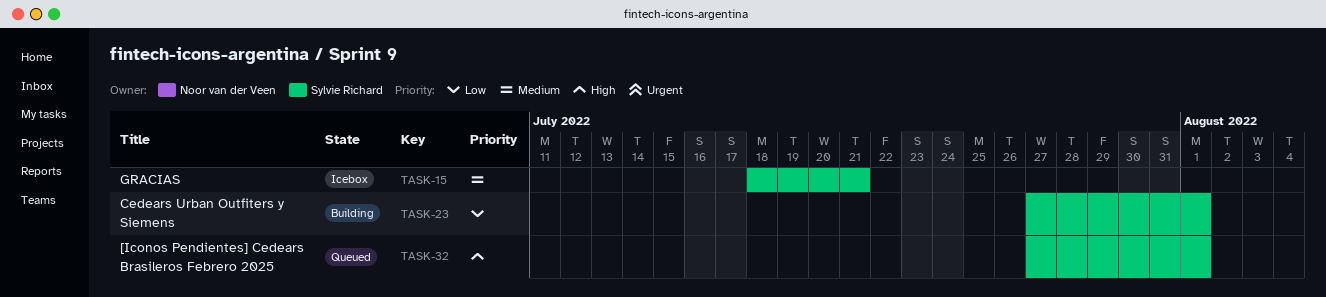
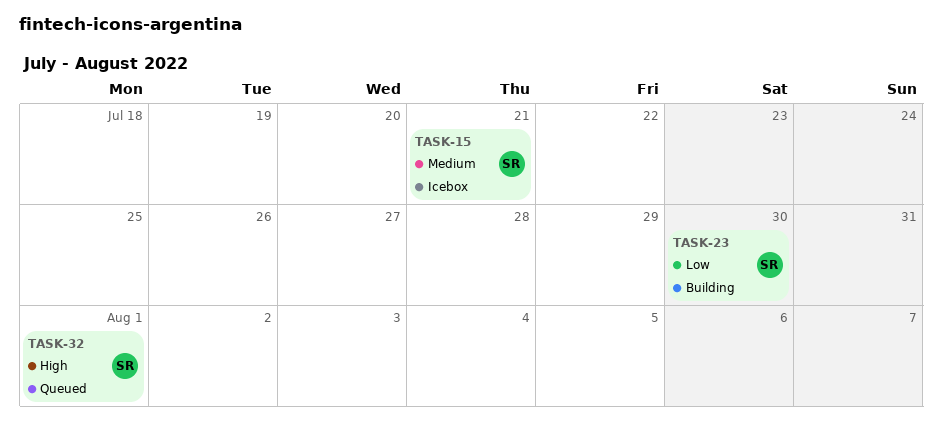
TASK-23, due: Aug 1 -> Jul 30

